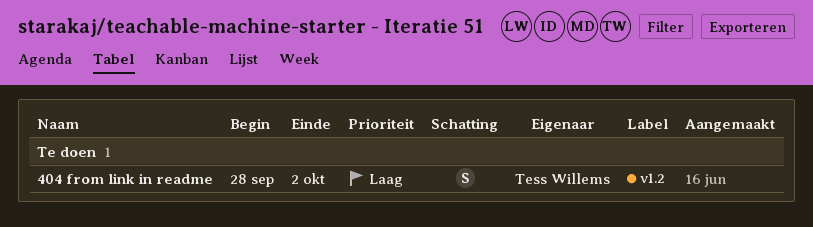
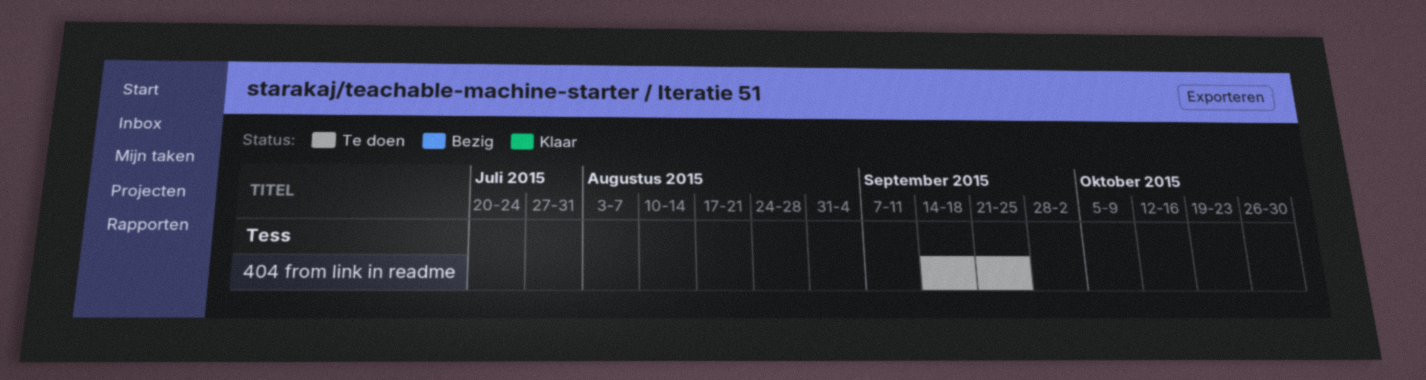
404 from link in readme, start: Sep 28 -> Sep 14
404 from link in readme, due: Oct 2 -> Sep 25

